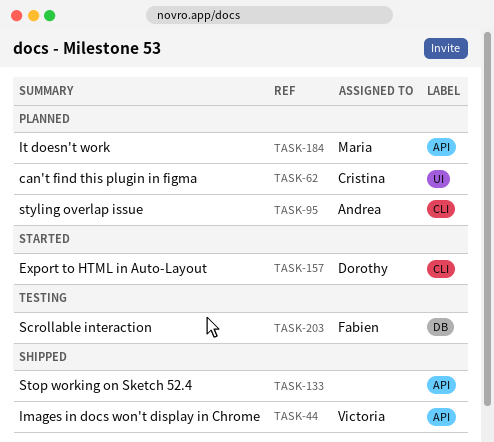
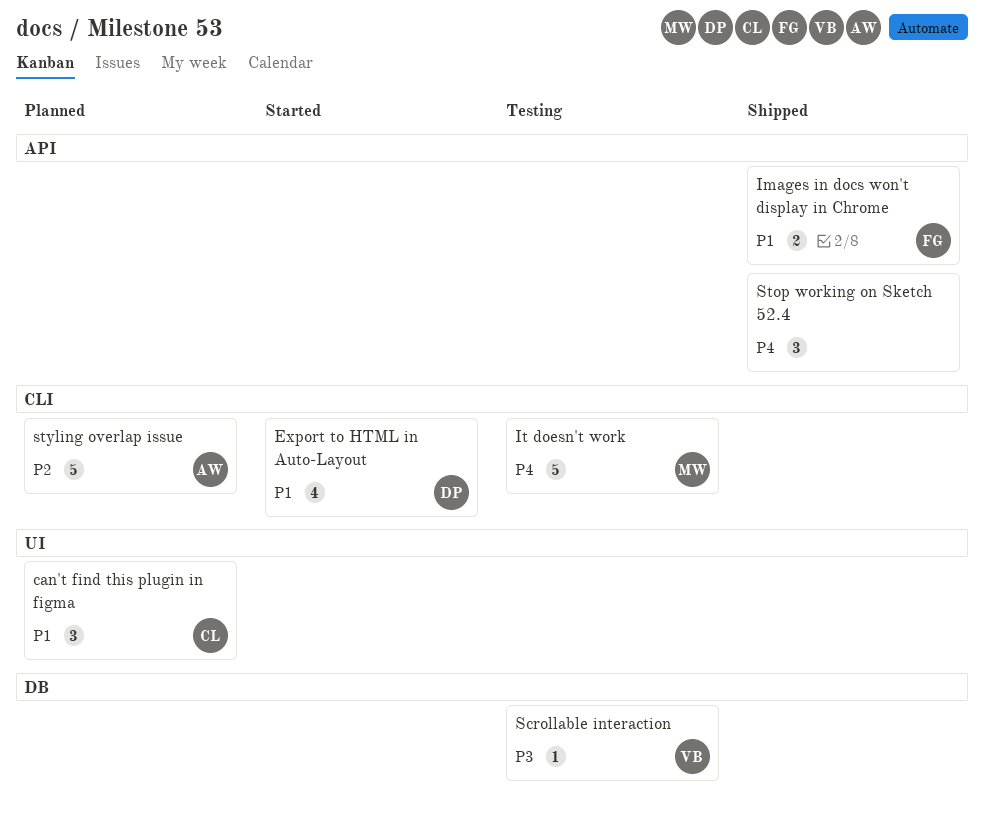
Images in docs won't display in Chrome, owner: Victoria -> Fabien
It doesn't work, status: Planned -> Testing
It doesn't work, label: API -> CLI
Scrollable interaction, owner: Fabien -> Victoria

